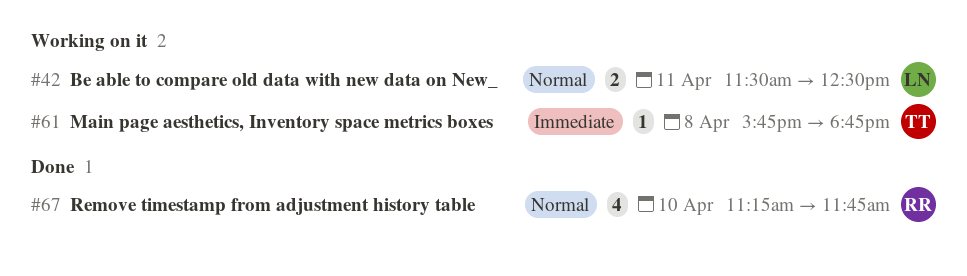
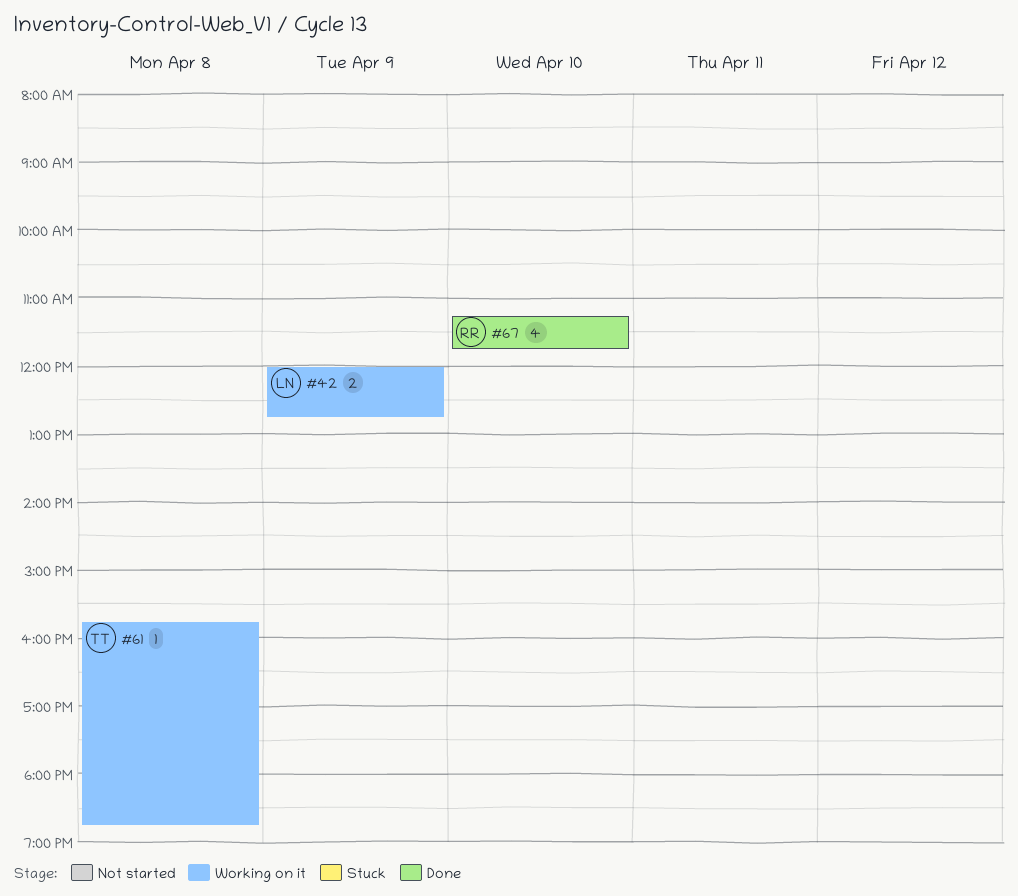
#42, day: Apr 11 -> Apr 9
#42, begins: 11:30 -> 12:00
#42, ends: 12:30 -> 12:45

